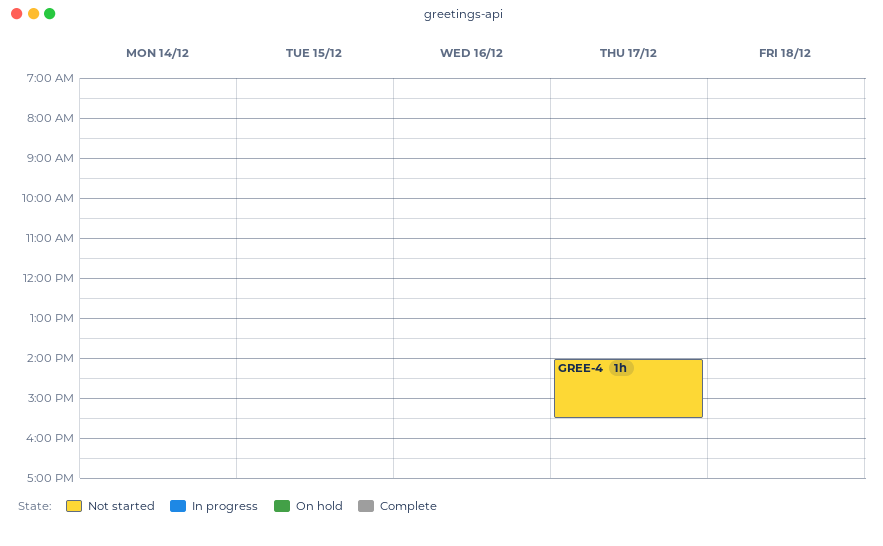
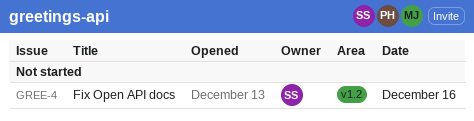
GREE-4, day: Dec 17 -> Dec 16

